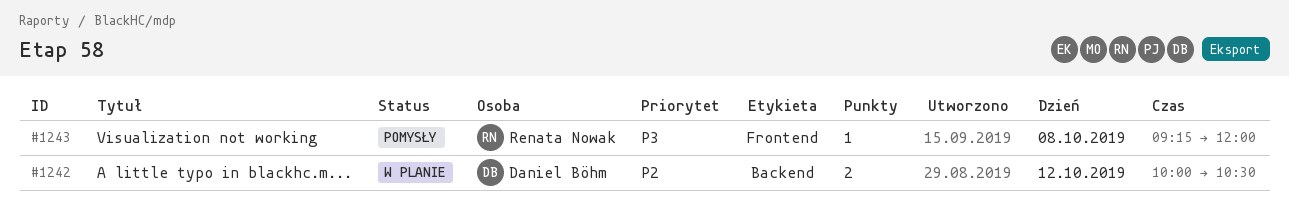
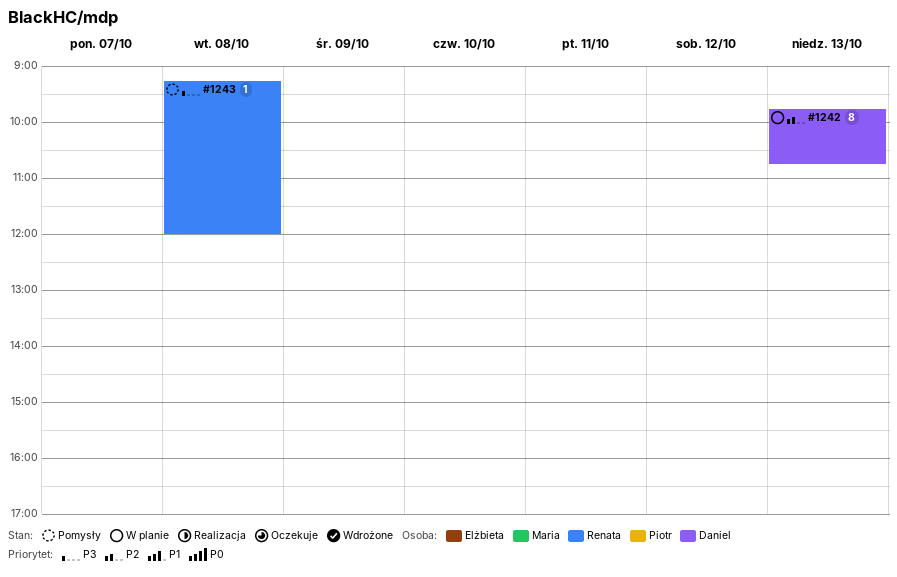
#1242, estimate: 2 -> 8
#1242, day: Oct 12 -> Oct 13
#1242, begins: 10:00 -> 09:45
#1242, ends: 10:30 -> 10:45

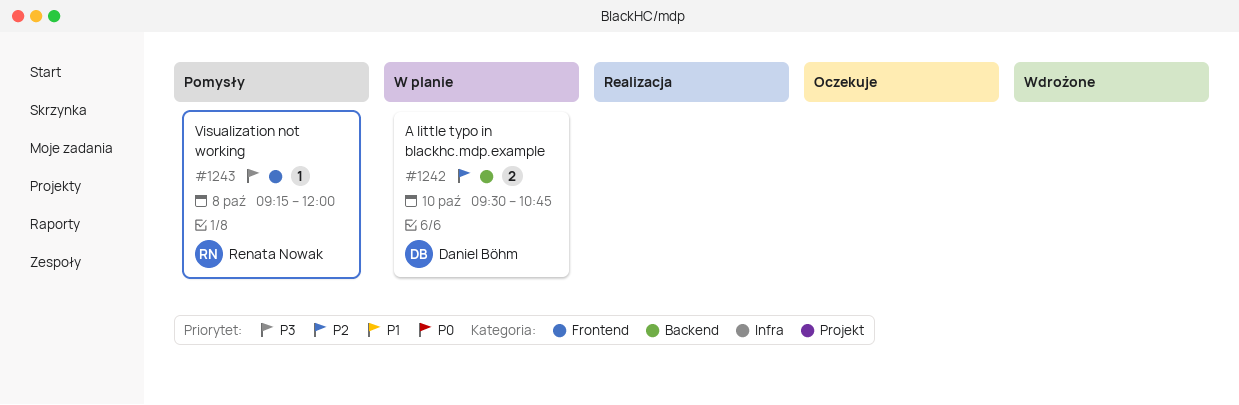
#1242, estimate: 8 -> 2
#1242, day: Oct 13 -> Oct 10
#1242, begins: 09:45 -> 09:30

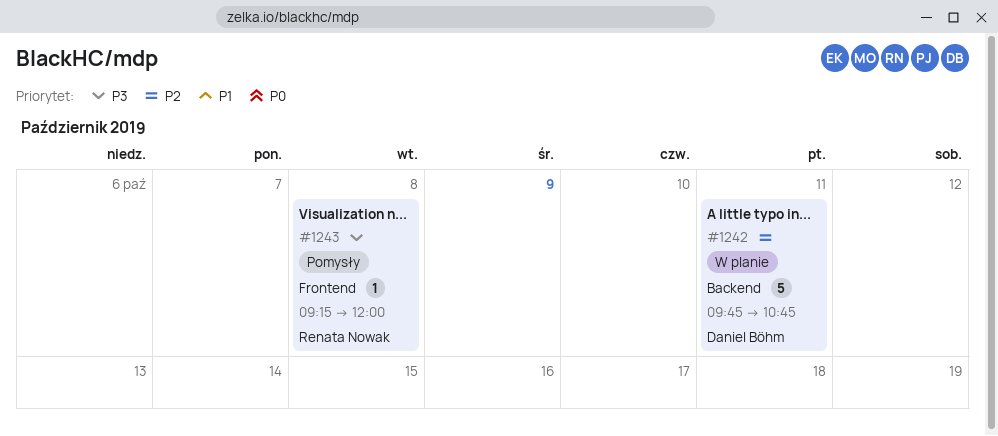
#1242, estimate: 2 -> 5
#1242, day: Oct 10 -> Oct 11
#1242, begins: 09:30 -> 09:45

